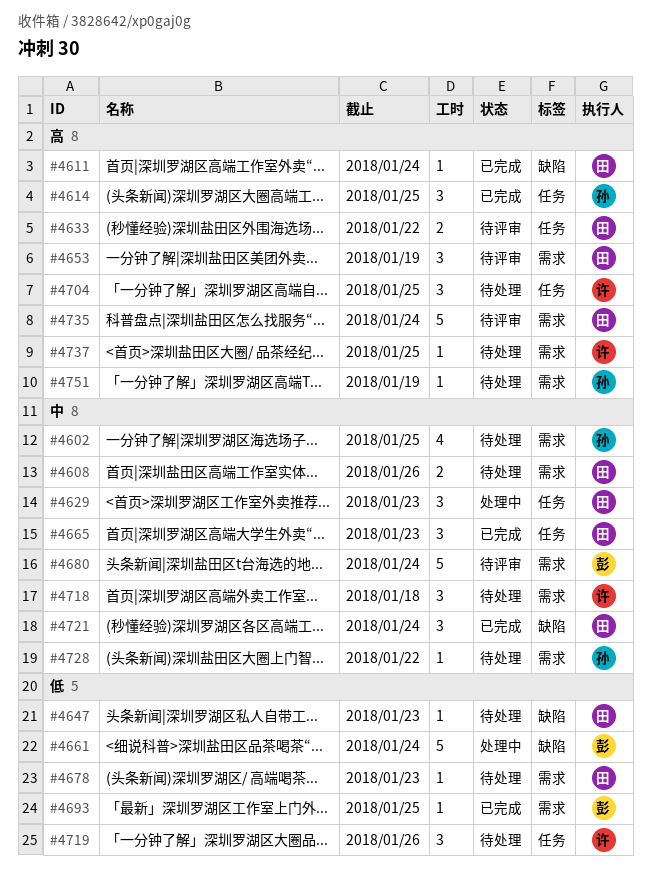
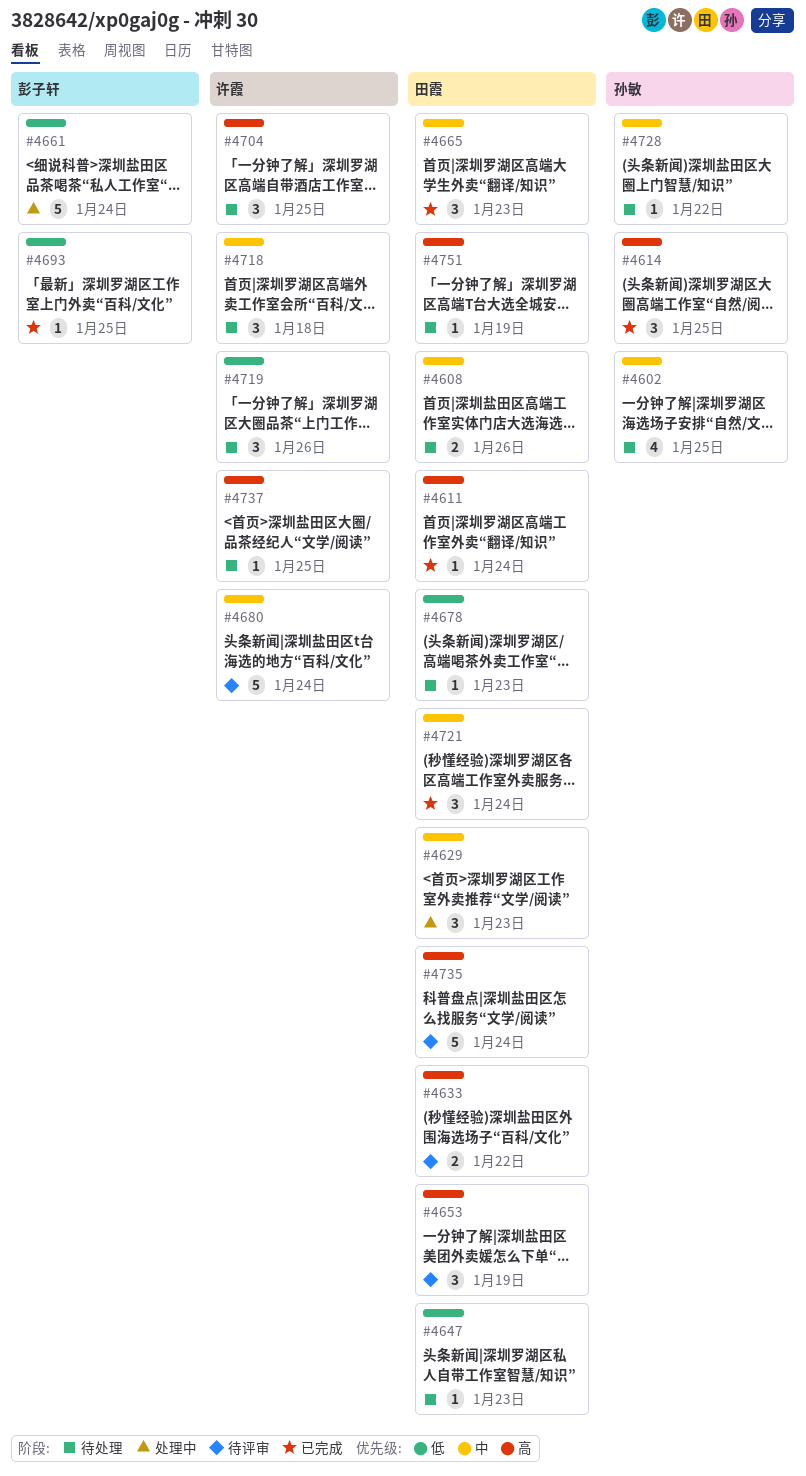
#4680, owner: 彭子轩 -> 许霞
#4751, owner: 孙敏 -> 田霞

